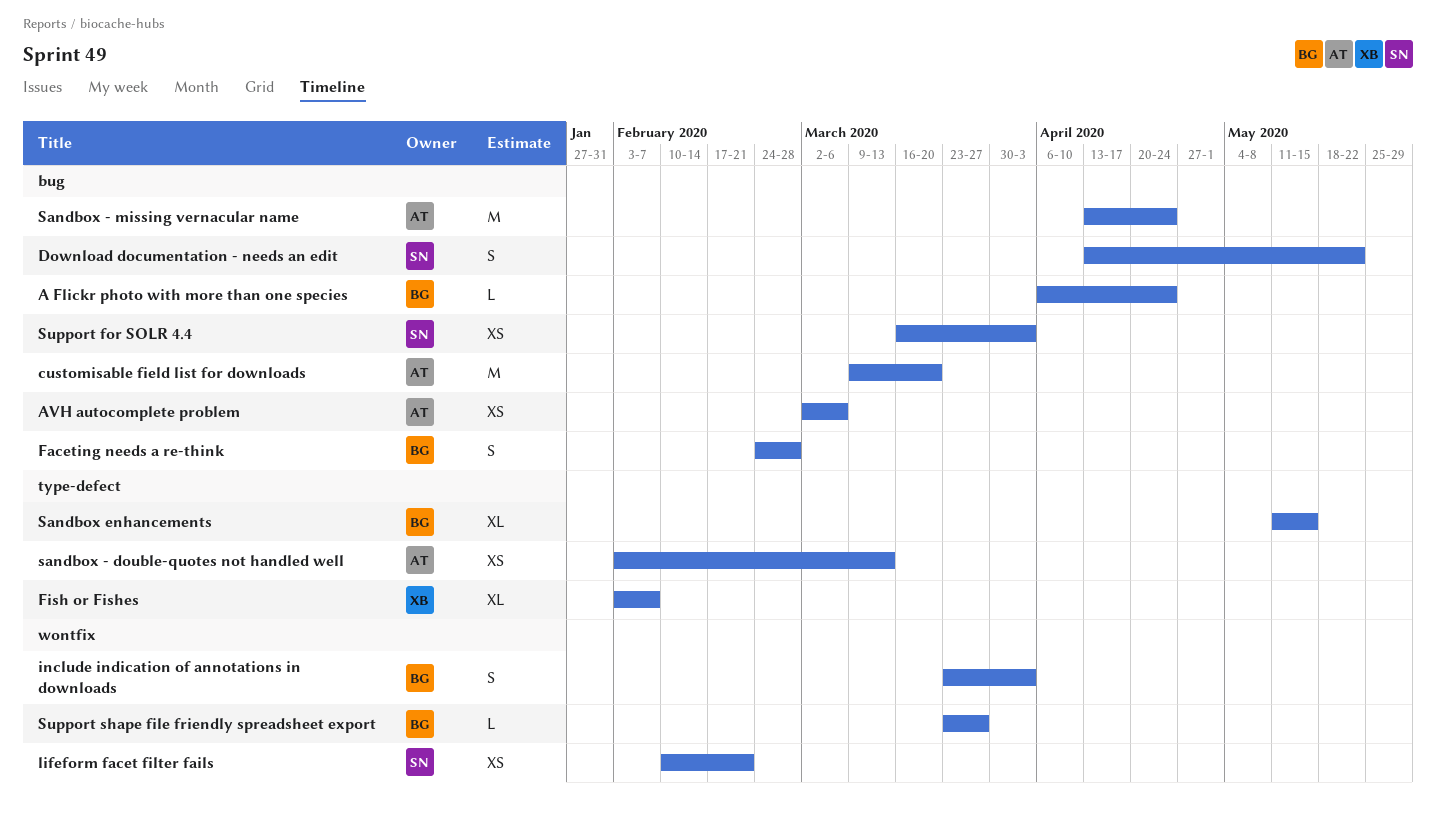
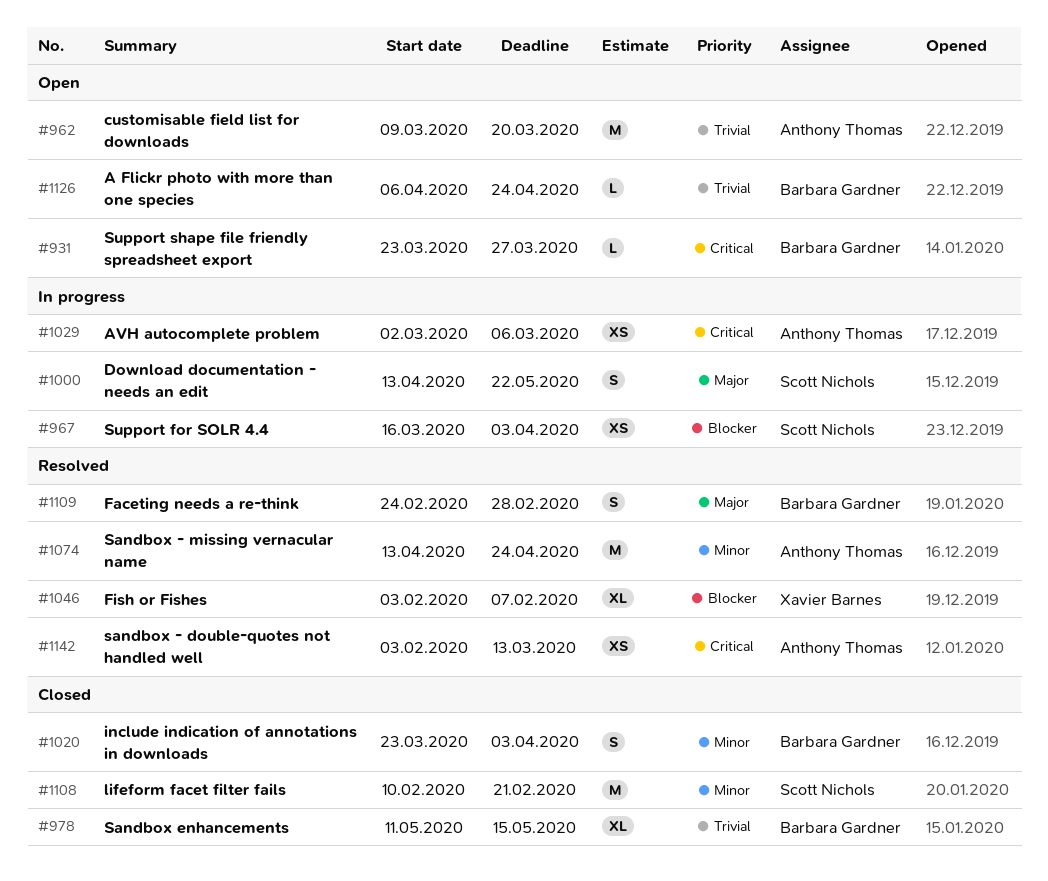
lifeform facet filter fails, estimate: XS -> M

